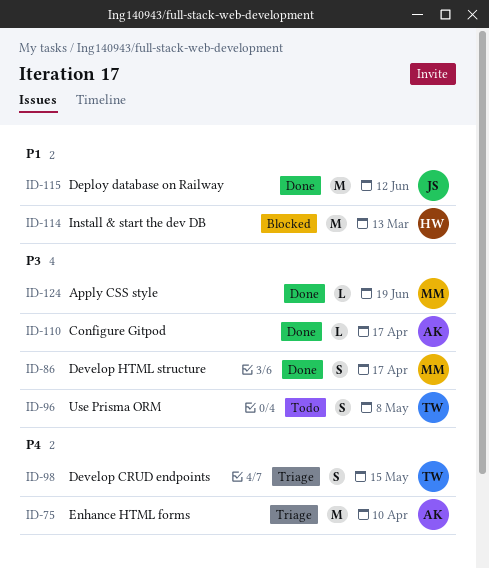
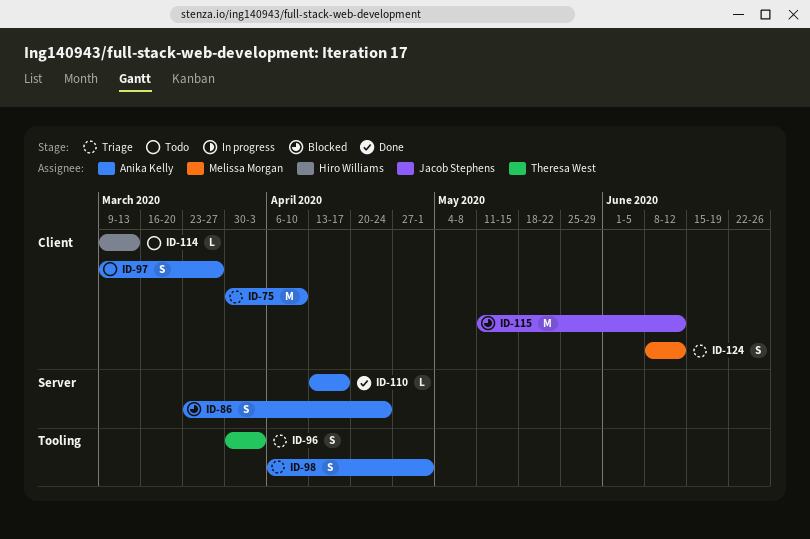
ID-86, status: Done -> Blocked
ID-86, owner: Melissa Morgan -> Anika Kelly
ID-86, due: Apr 17 -> Apr 24
ID-96, status: Todo -> Triage
ID-96, due: May 8 -> Apr 3
ID-97: none -> present
ID-98, owner: Theresa West -> Anika Kelly
ID-98, due: May 15 -> May 1
ID-114, status: Blocked -> Todo
ID-114, estimate: M -> L
ID-115, status: Done -> Blocked
ID-124, status: Done -> Triage
ID-124, estimate: L -> S
ID-124, due: Jun 19 -> Jun 12

